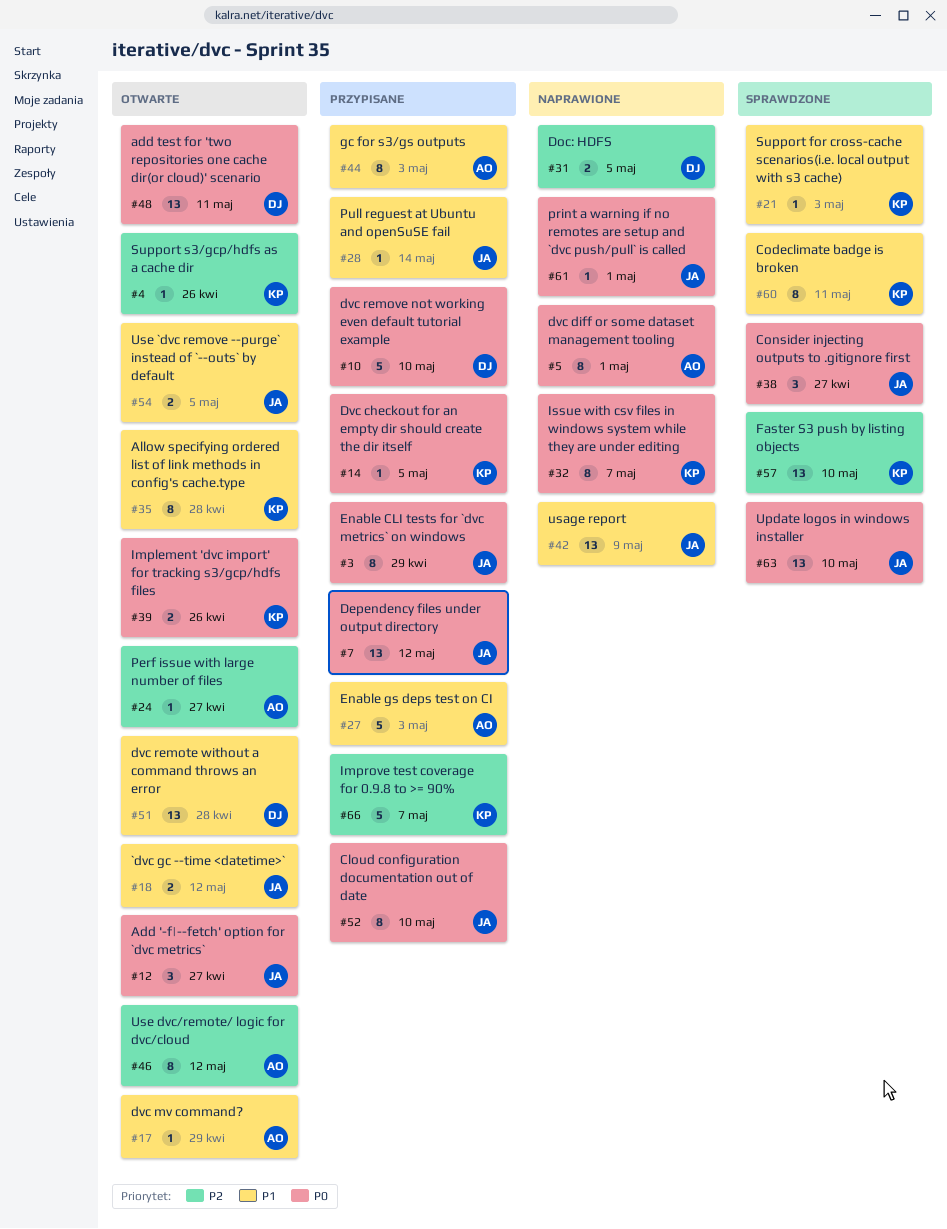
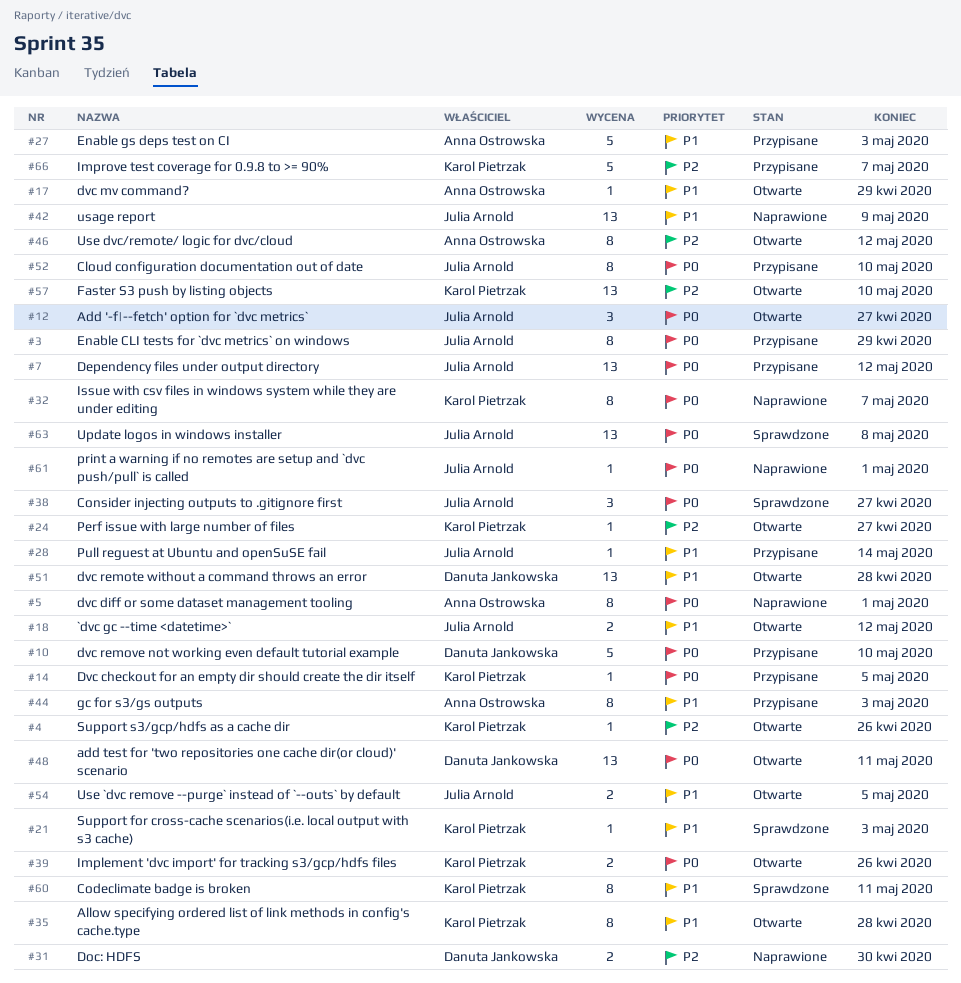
#24, owner: Anna Ostrowska -> Karol Pietrzak
#31, due: May 5 -> Apr 30
#57, status: Sprawdzone -> Otwarte
#63, due: May 10 -> May 8

